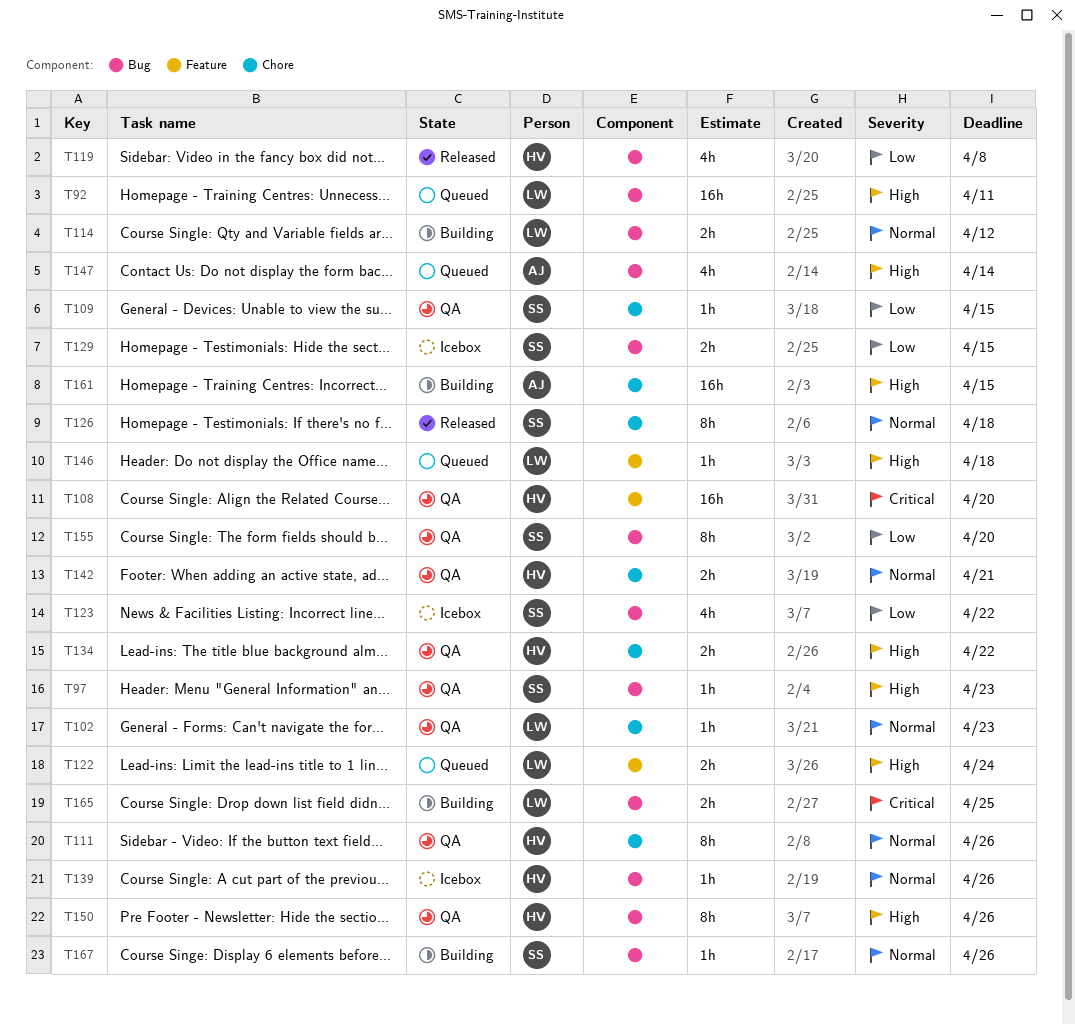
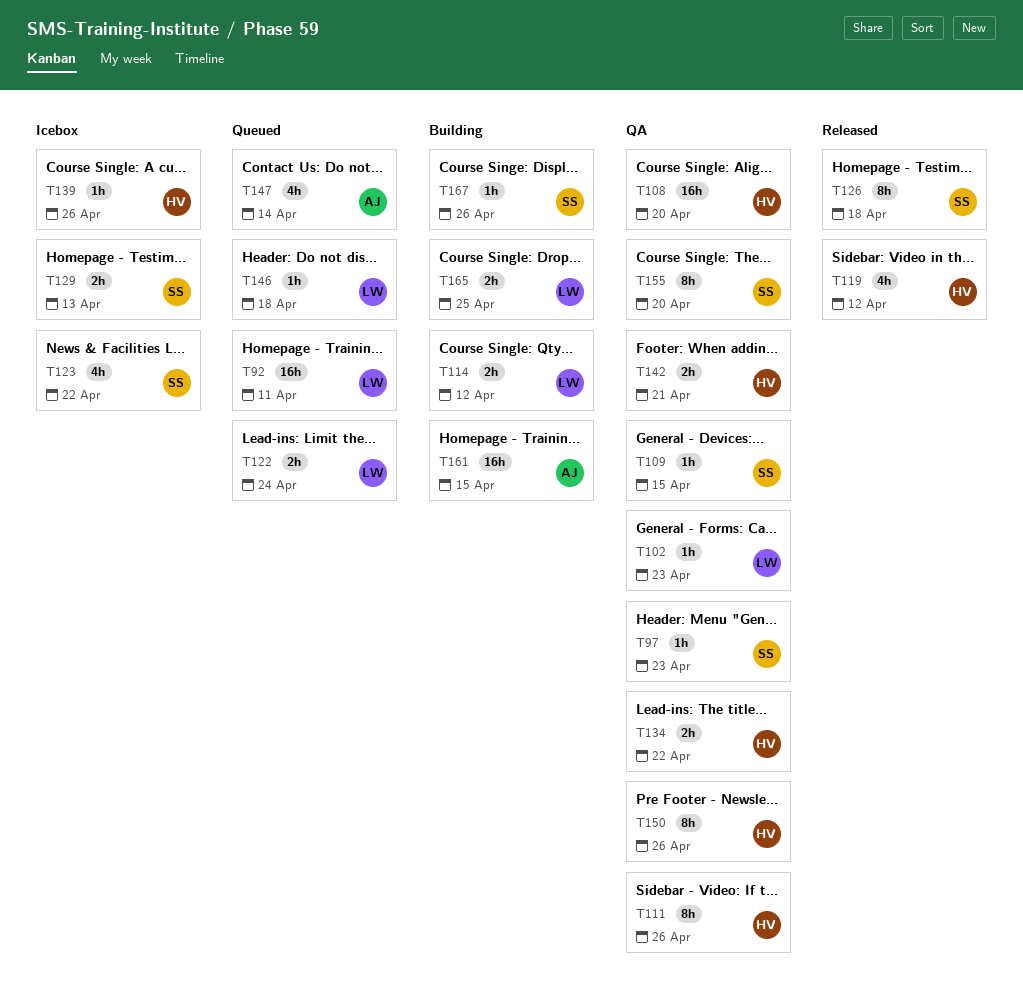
T119, due: Apr 8 -> Apr 12
T129, due: Apr 15 -> Apr 13

